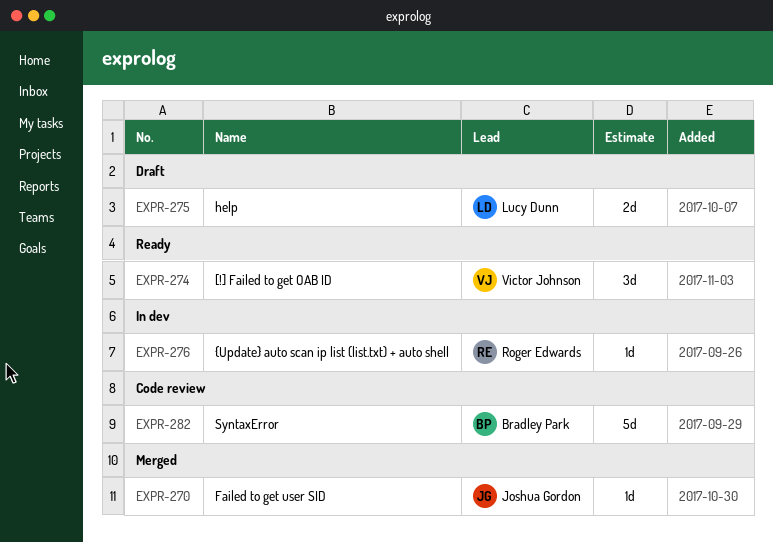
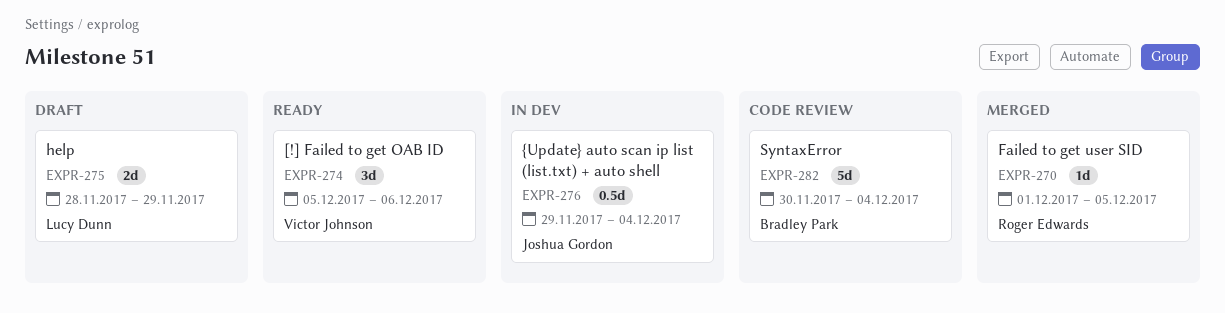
EXPR-270, owner: Joshua Gordon -> Roger Edwards
EXPR-276, owner: Roger Edwards -> Joshua Gordon
EXPR-276, estimate: 1d -> 0.5d

